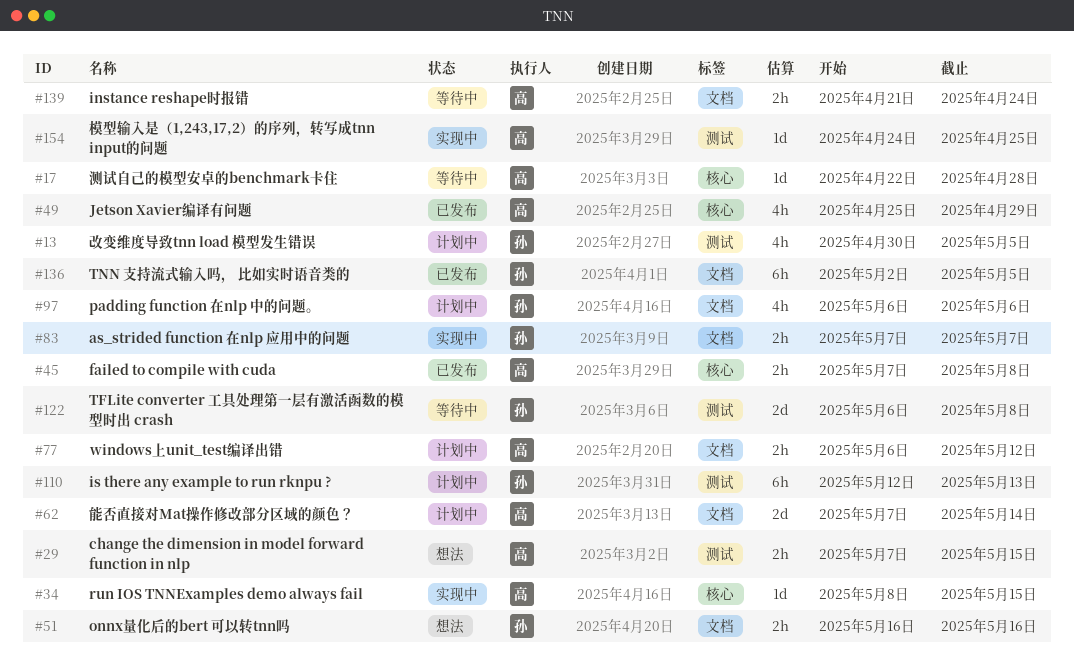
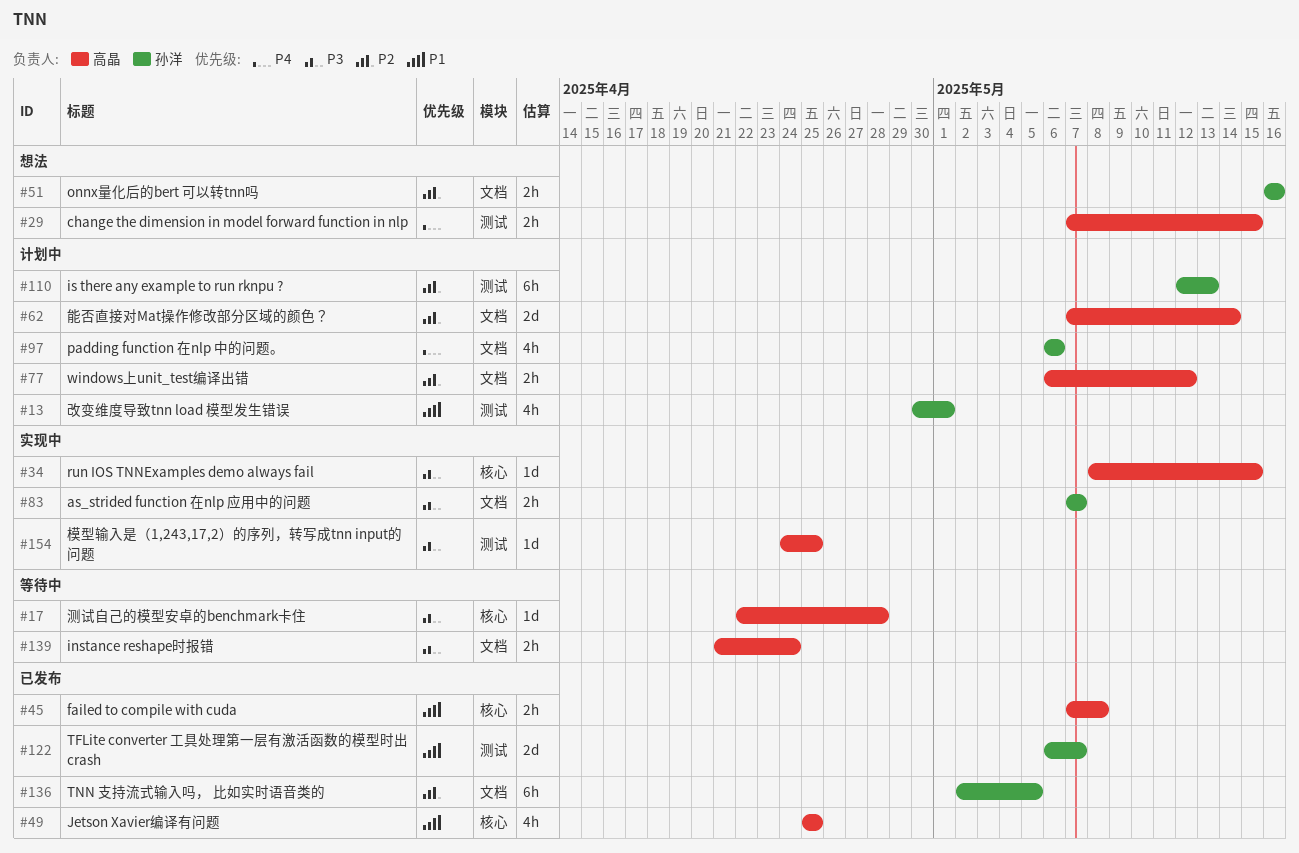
#13, due: May 5 -> May 1
#49, due: Apr 29 -> Apr 25
#122, status: 等待中 -> 已发布
#122, due: May 8 -> May 7

